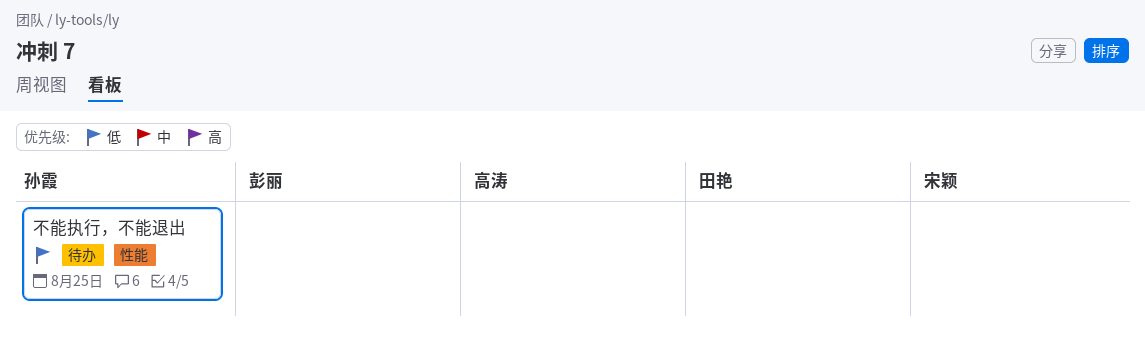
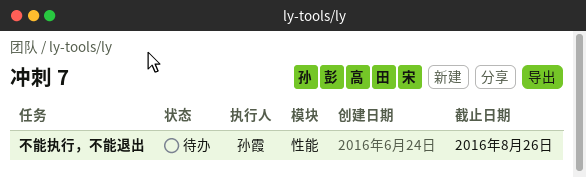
不能执行，不能退出, due: Aug 25 -> Aug 26

